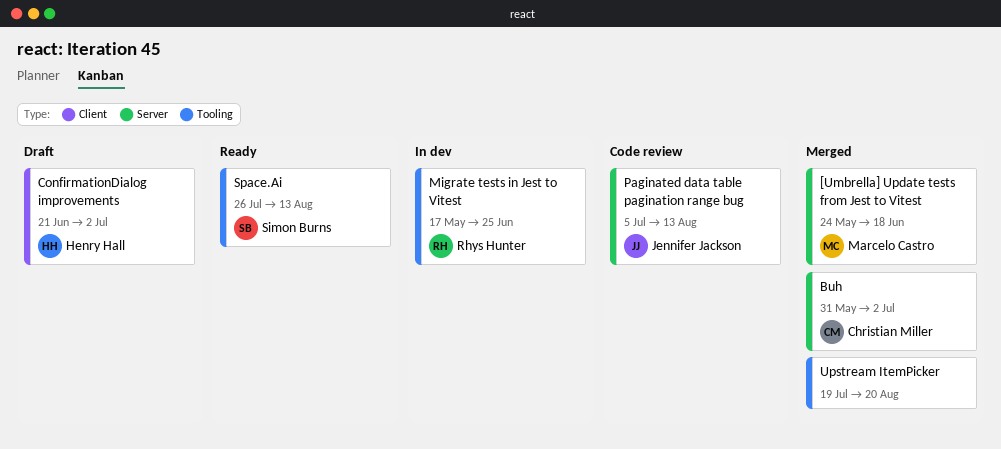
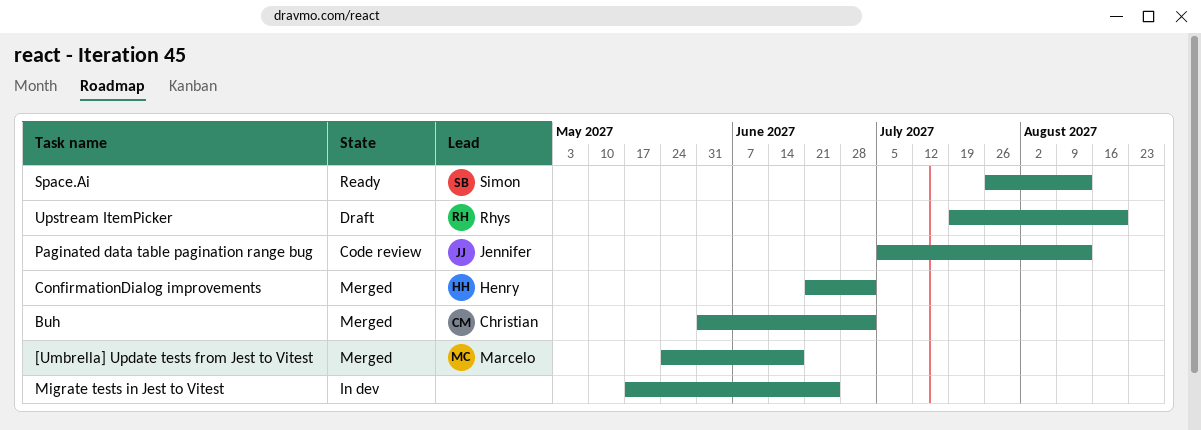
ConfirmationDialog improvements, status: Draft -> Merged
Migrate tests in Jest to Vitest, owner: Rhys Hunter -> none
Upstream ItemPicker, status: Merged -> Draft
Upstream ItemPicker, owner: none -> Rhys Hunter

